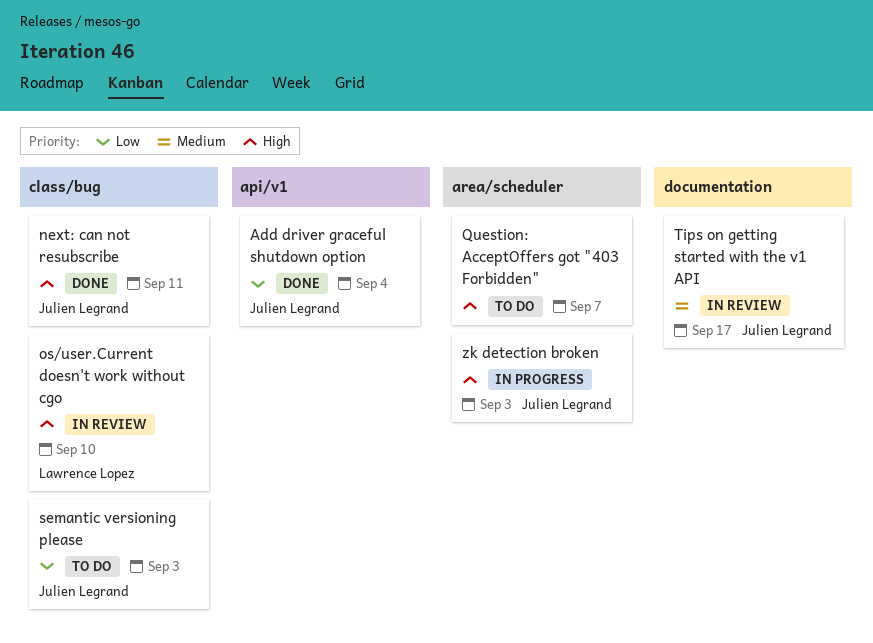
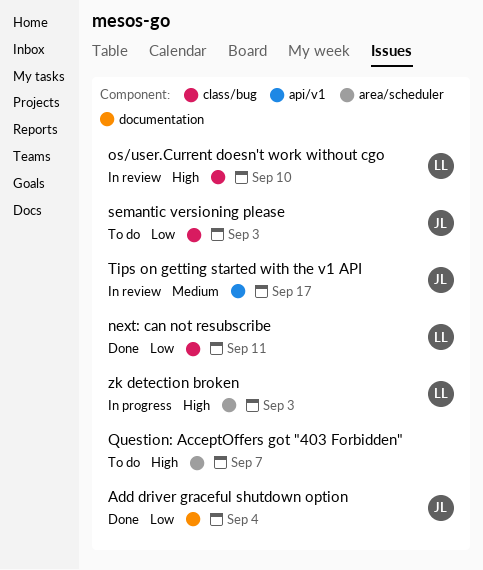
Add driver graceful shutdown option, label: api/v1 -> documentation
next: can not resubscribe, owner: Julien Legrand -> Lawrence Lopez
next: can not resubscribe, priority: High -> Low
Tips on getting started with the v1 API, label: documentation -> api/v1
zk detection broken, owner: Julien Legrand -> Lawrence Lopez

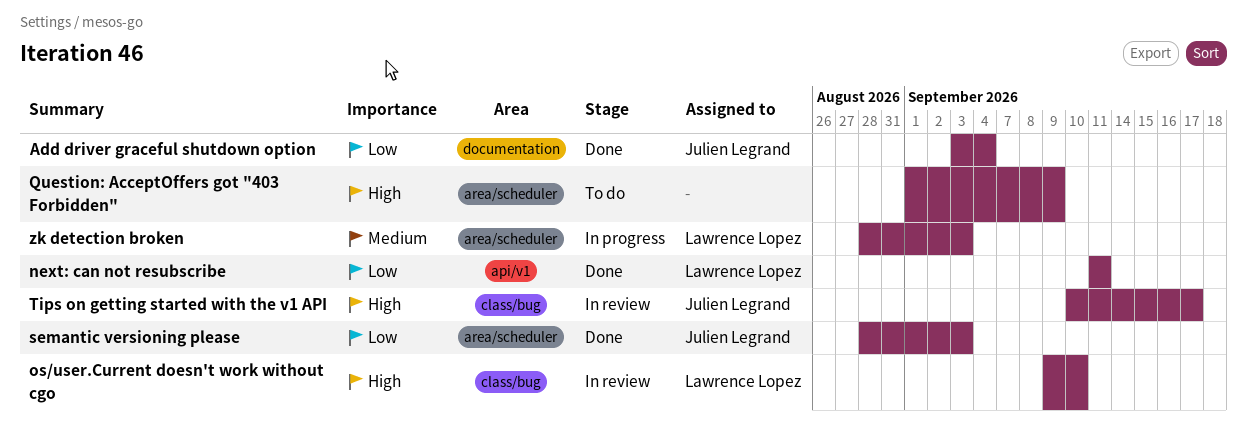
next: can not resubscribe, label: class/bug -> api/v1
Question: AcceptOffers got "403 Forbidden", due: Sep 7 -> Sep 9
semantic versioning please, status: To do -> Done
semantic versioning please, label: class/bug -> area/scheduler
Tips on getting started with the v1 API, priority: Medium -> High
Tips on getting started with the v1 API, label: api/v1 -> class/bug
zk detection broken, priority: High -> Medium

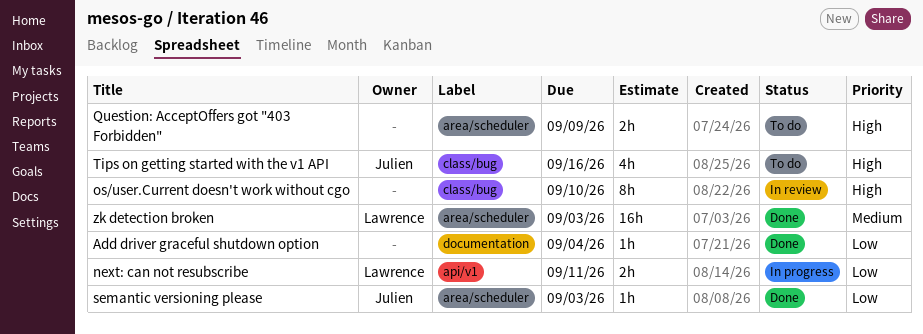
Add driver graceful shutdown option, owner: Julien Legrand -> none
next: can not resubscribe, status: Done -> In progress
os/user.Current doesn't work without cgo, owner: Lawrence Lopez -> none
Tips on getting started with the v1 API, status: In review -> To do
Tips on getting started with the v1 API, due: Sep 17 -> Sep 16
zk detection broken, status: In progress -> Done

